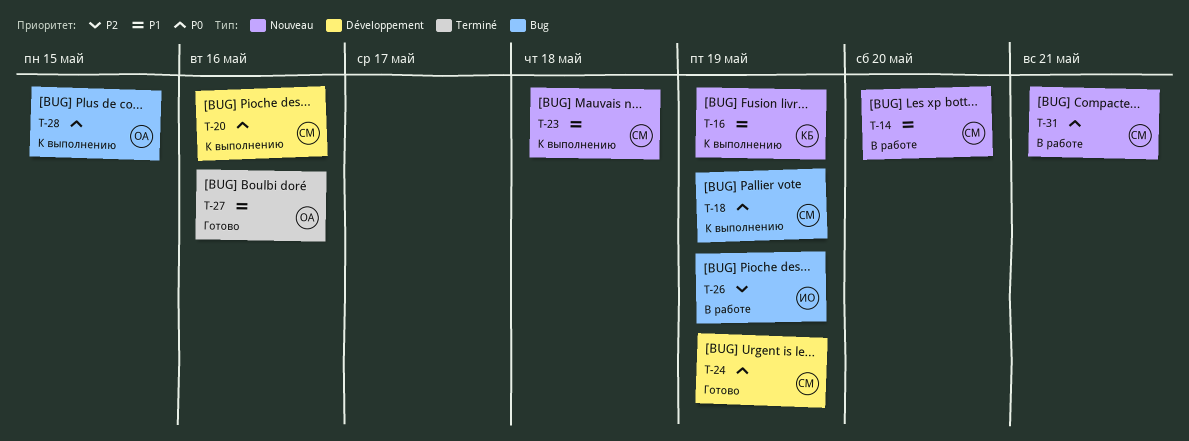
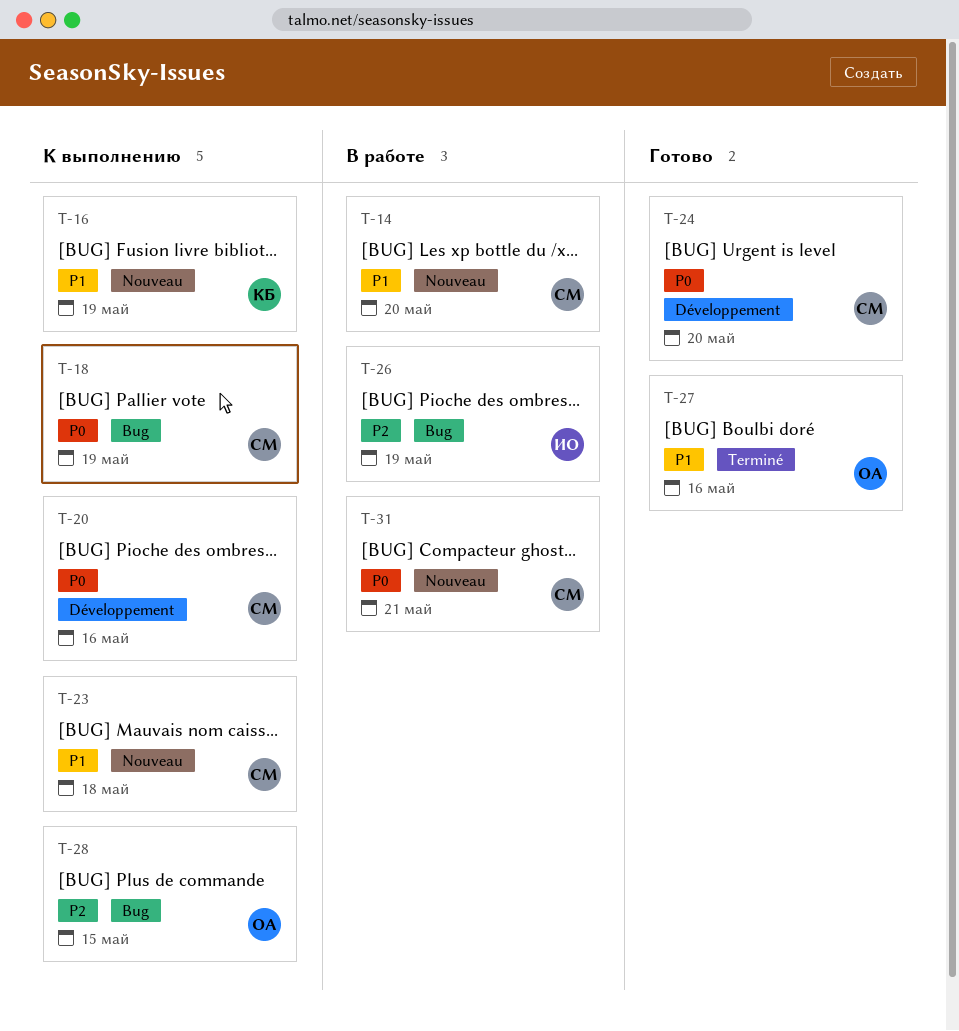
T-24, due: May 19 -> May 20
T-28, priority: P0 -> P2

